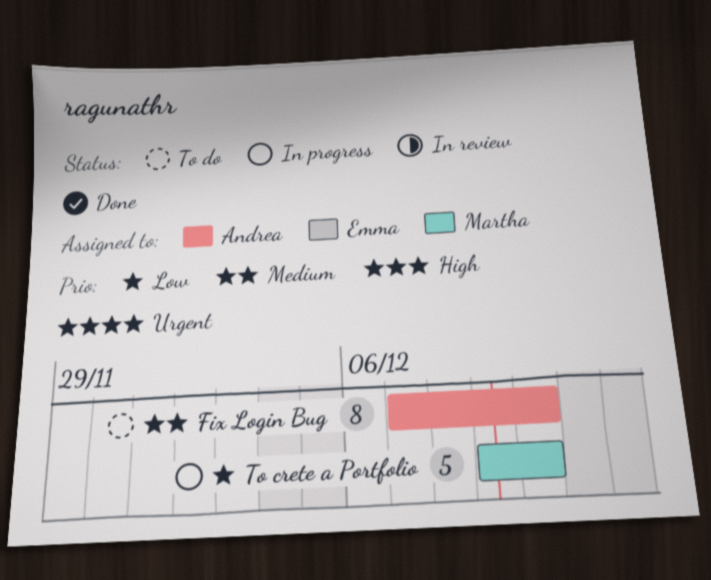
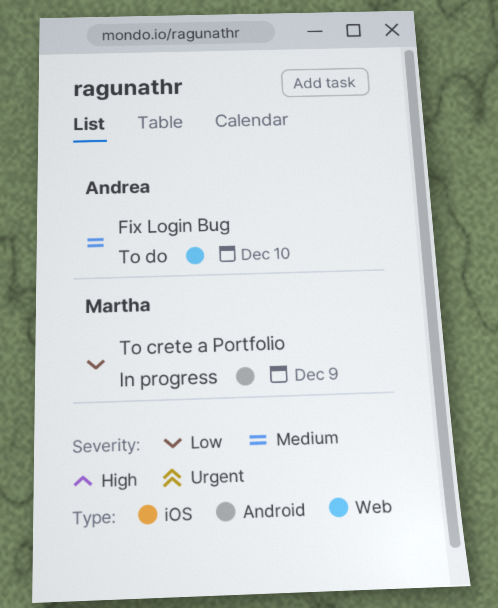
To crete a Portfolio, due: Dec 10 -> Dec 9

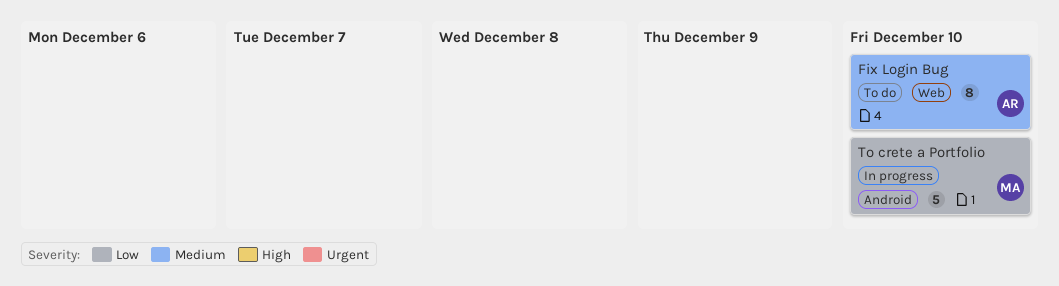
To crete a Portfolio, due: Dec 9 -> Dec 10

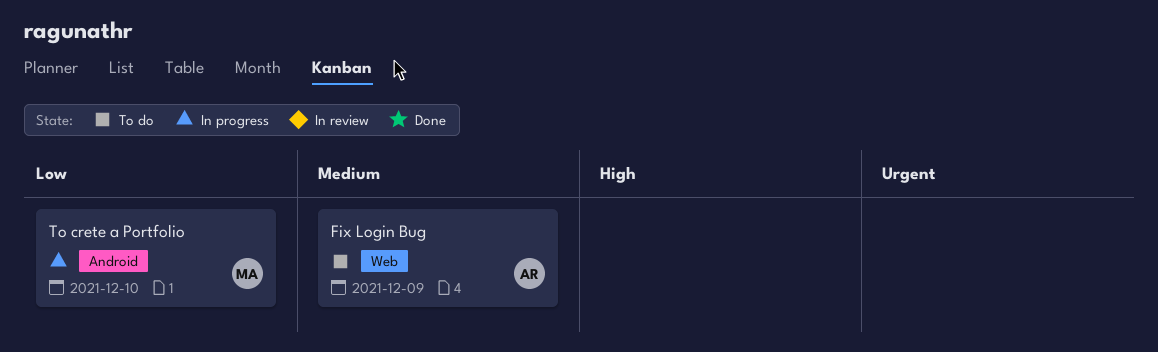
Fix Login Bug, due: Dec 10 -> Dec 9

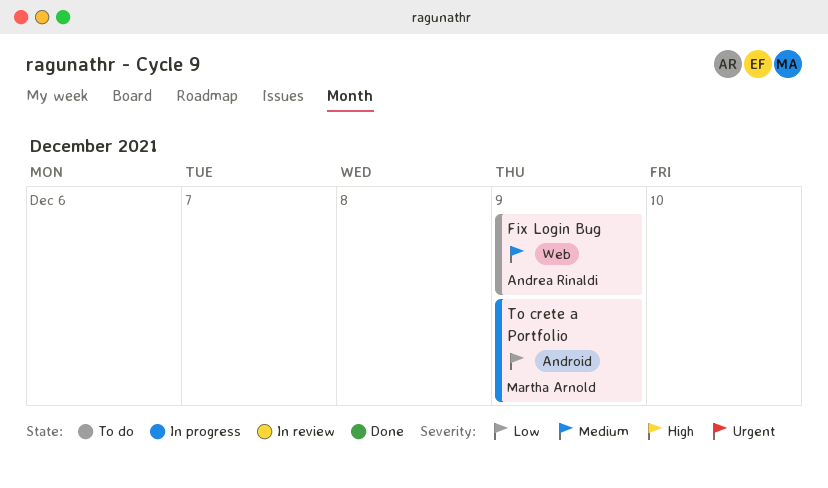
To crete a Portfolio, due: Dec 10 -> Dec 9

